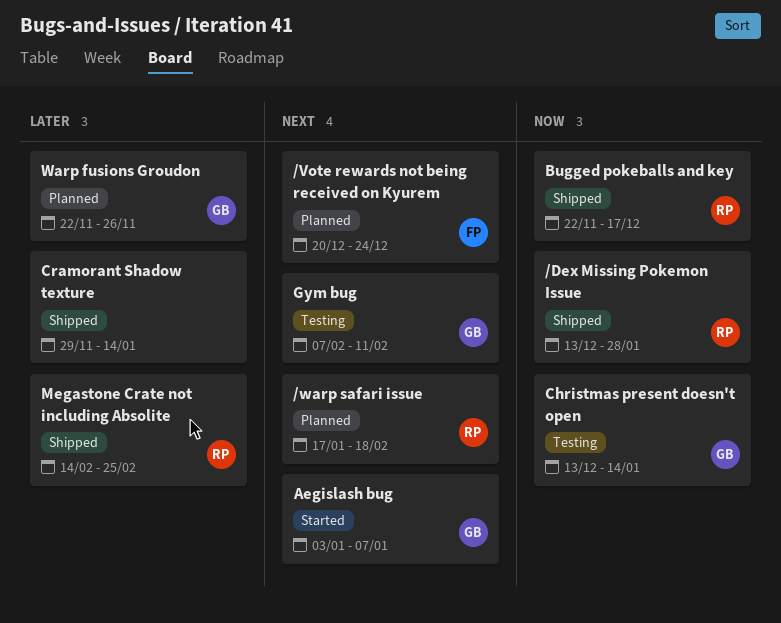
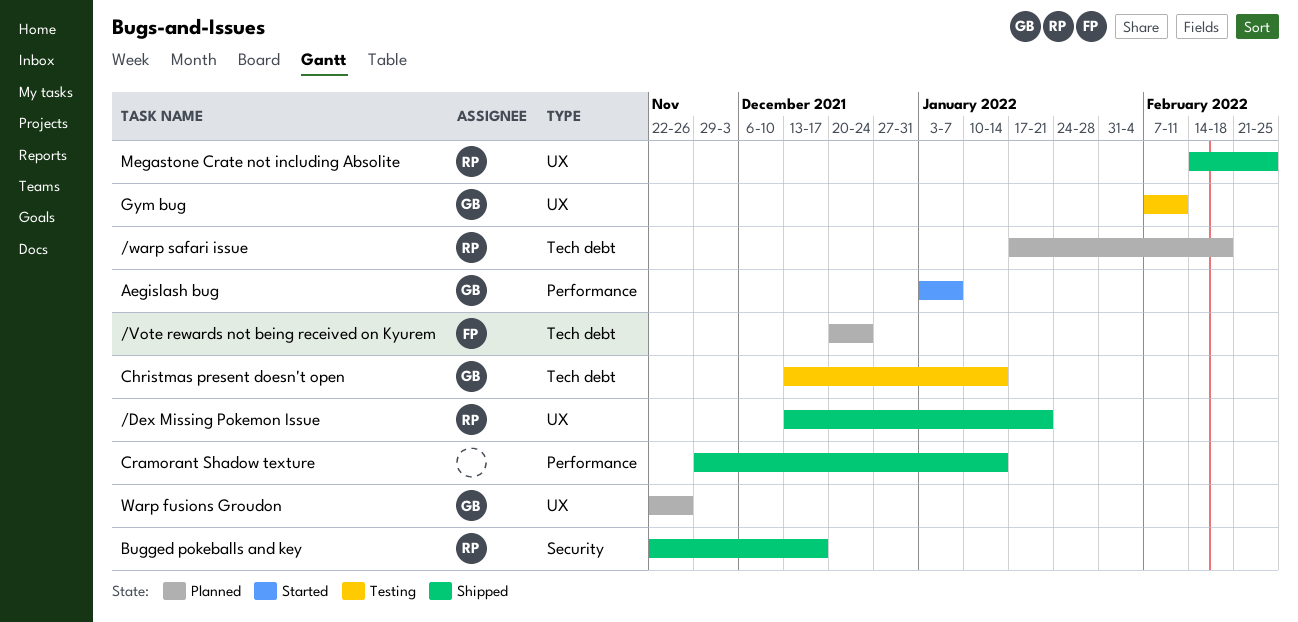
/Dex Missing Pokemon Issue, due: Jan 28 -> Jan 21

